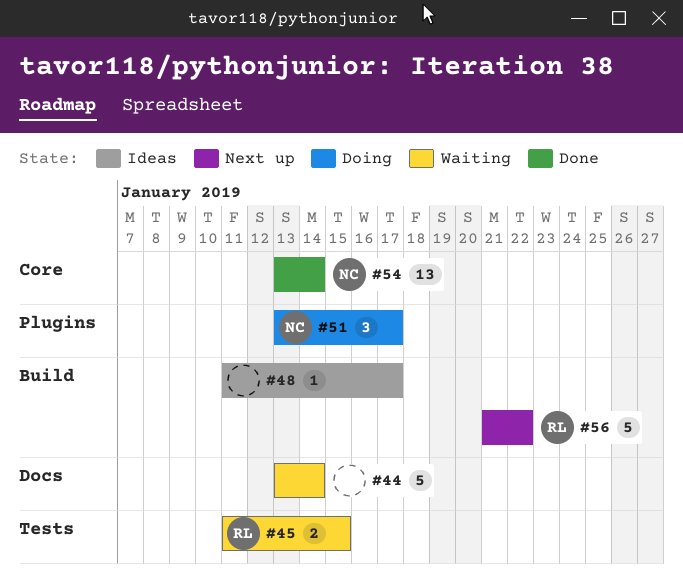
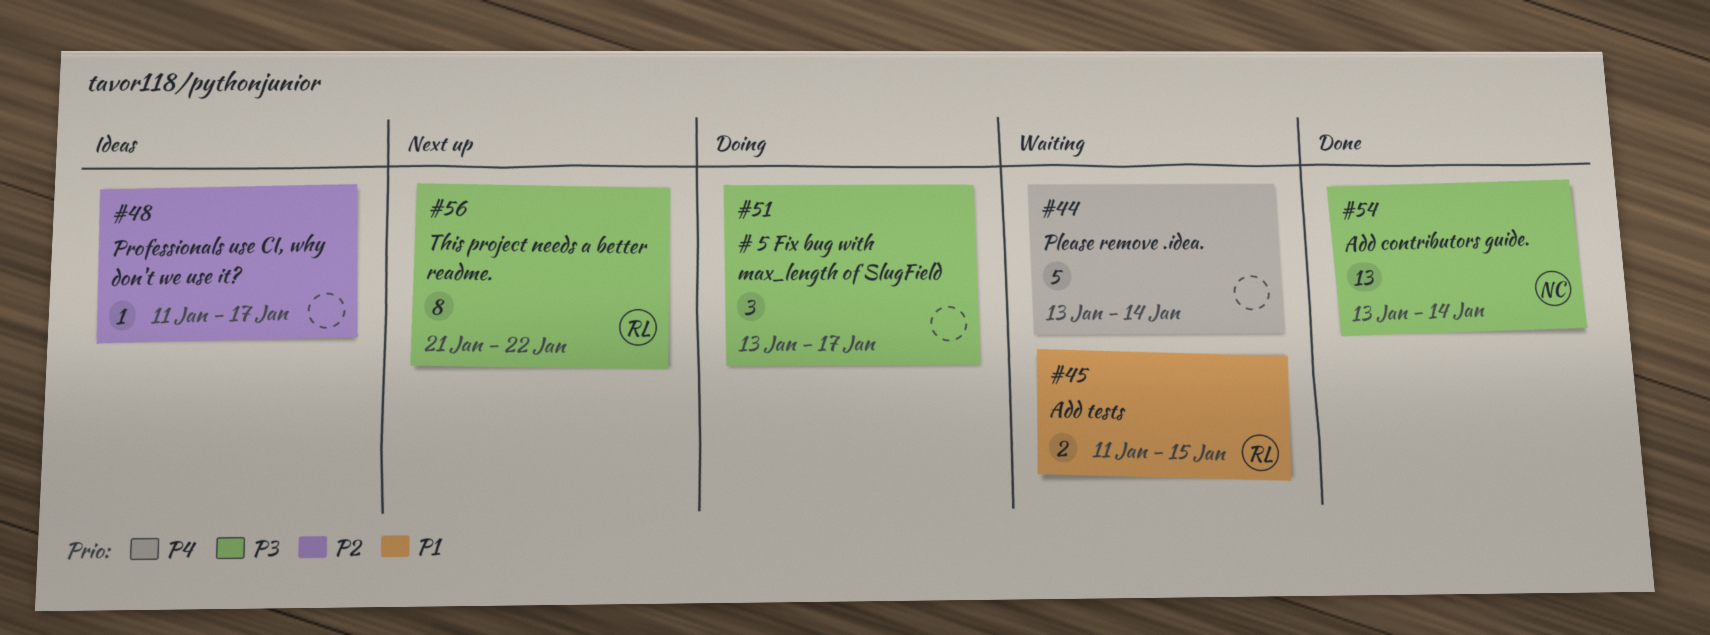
#51, owner: NC -> none
#56, estimate: 5 -> 8

